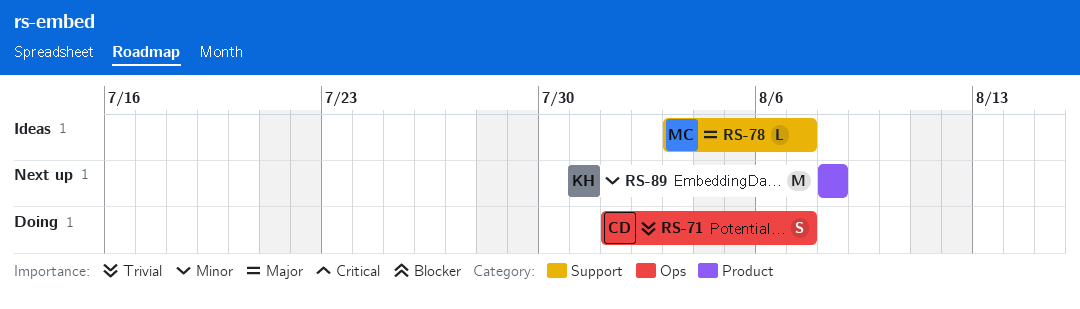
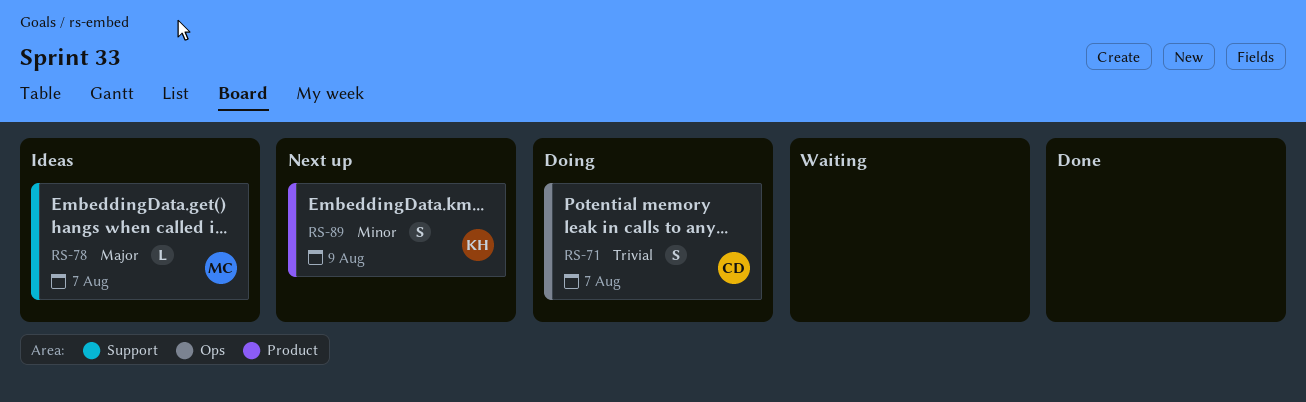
RS-89, estimate: M -> S
RS-89, due: Aug 8 -> Aug 9

